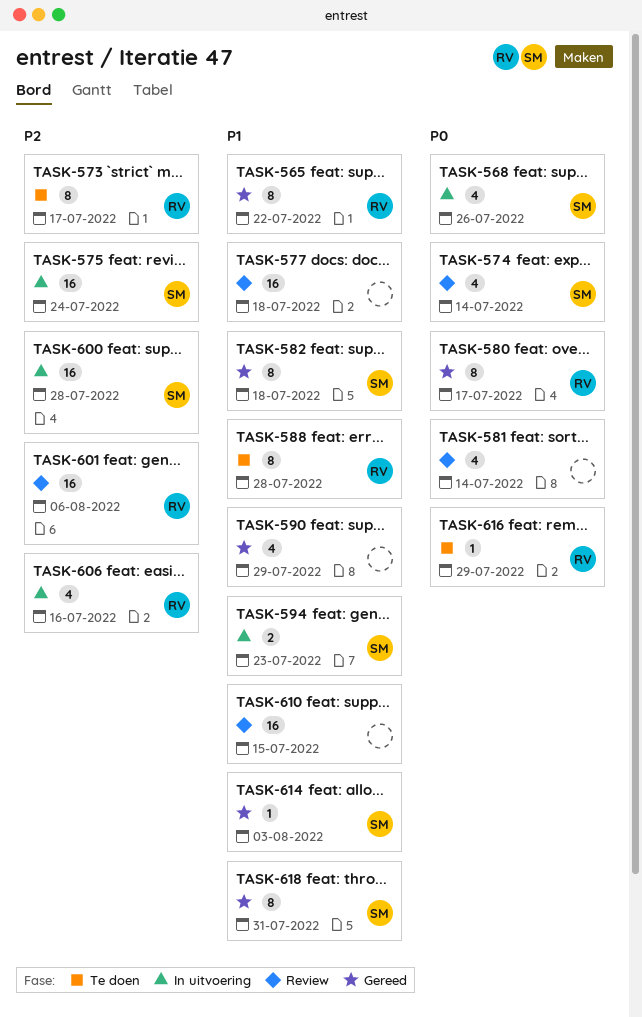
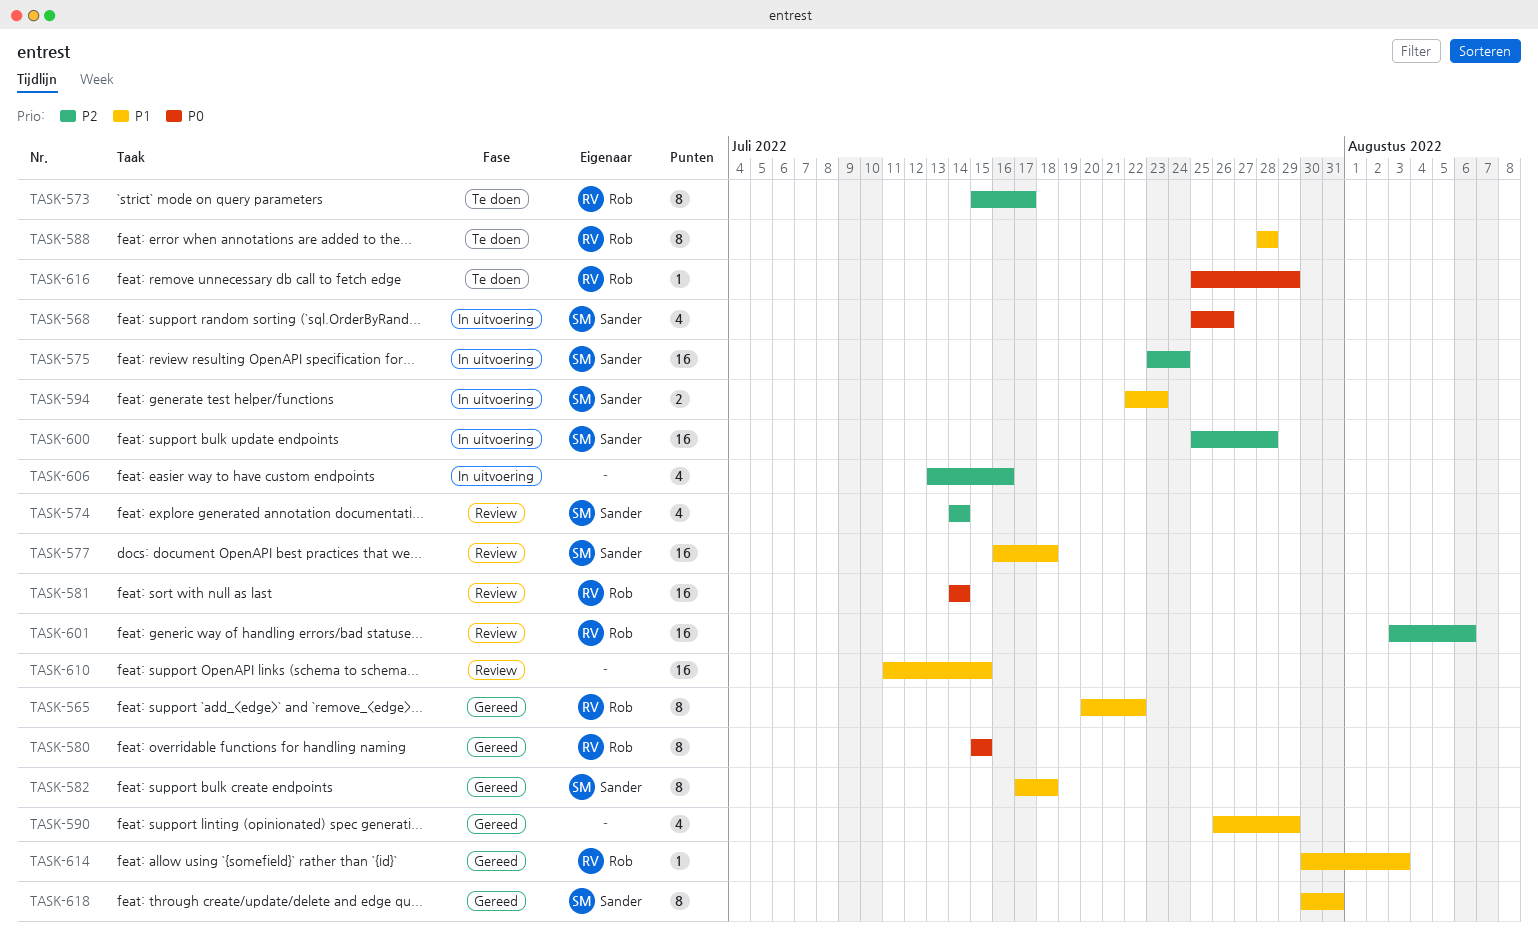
TASK-574, priority: P0 -> P2
TASK-577, owner: none -> Sander
TASK-580, due: Jul 17 -> Jul 15
TASK-581, owner: none -> Rob
TASK-581, estimate: 4 -> 16
TASK-606, owner: Rob -> none
TASK-614, owner: Sander -> Rob

